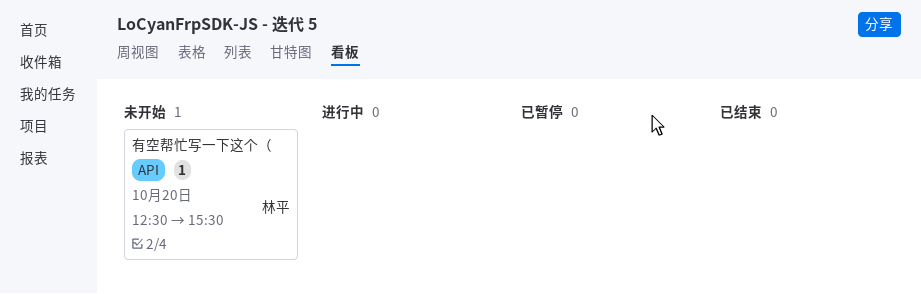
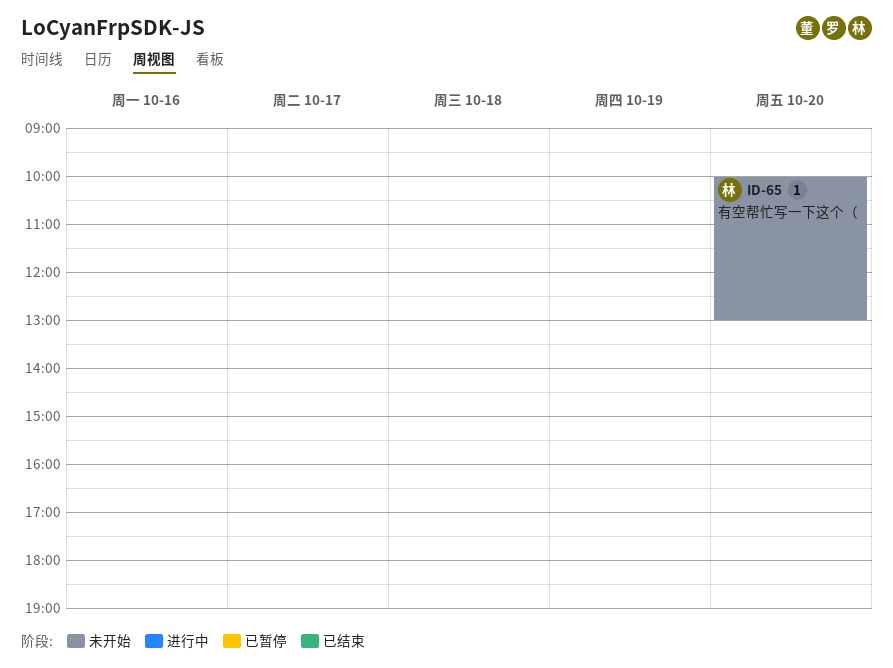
有空帮忙写一下这个（, begins: 12:30 -> 10:00
有空帮忙写一下这个（, ends: 15:30 -> 13:00

